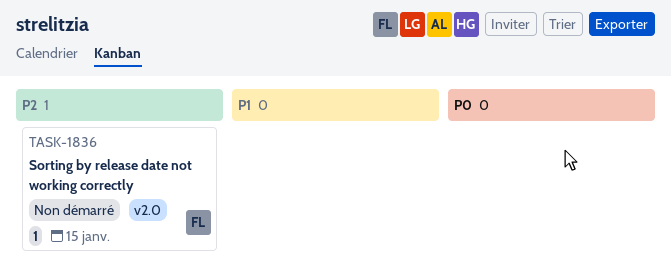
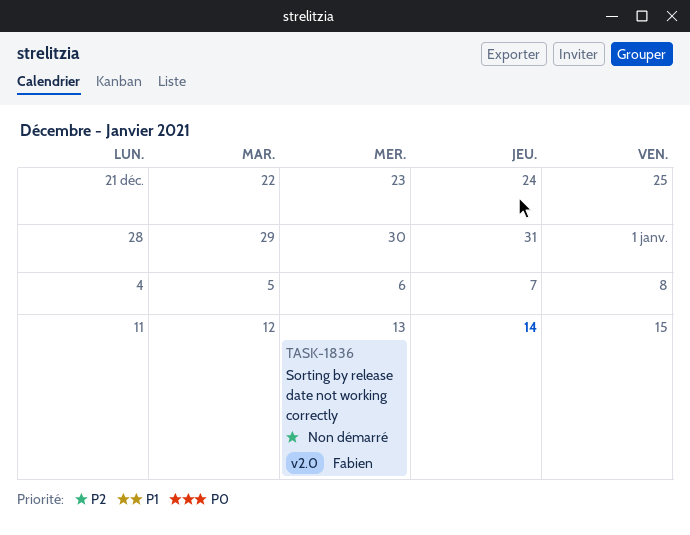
TASK-1836, due: Jan 15 -> Jan 13

